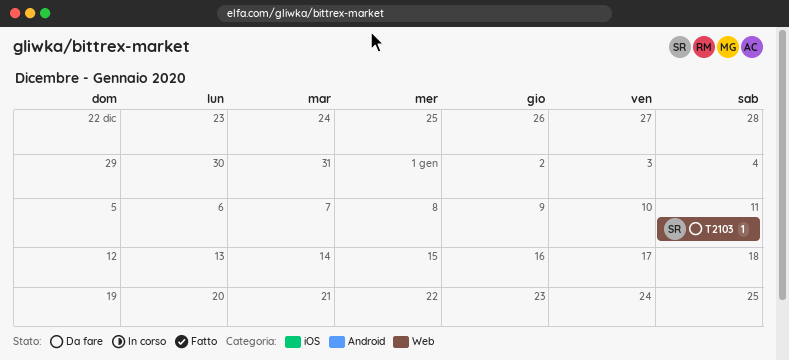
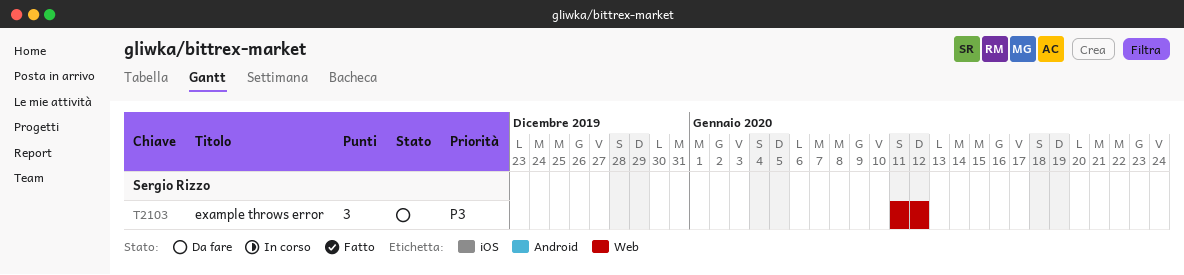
T2103, estimate: 1 -> 3
T2103, due: Jan 11 -> Jan 12

